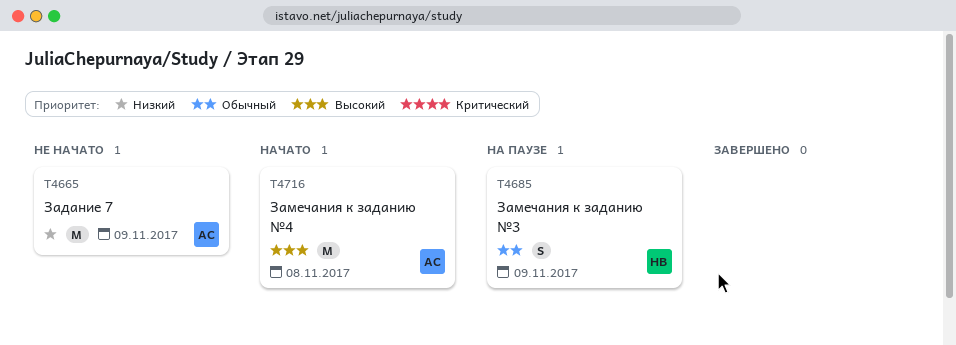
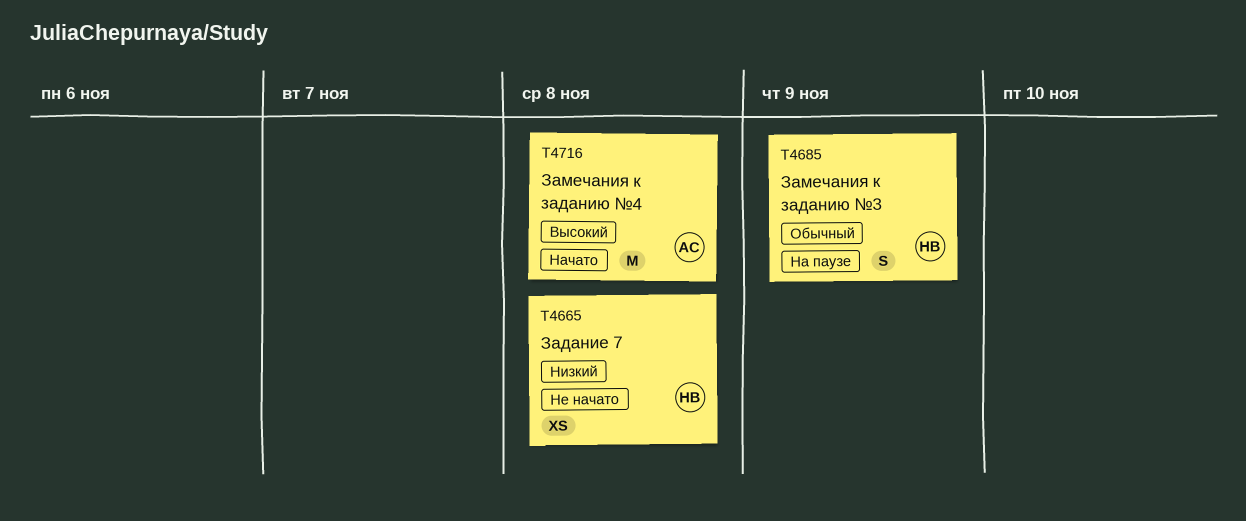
T4665, owner: АС -> НВ
T4665, estimate: M -> XS
T4665, due: Nov 9 -> Nov 8

